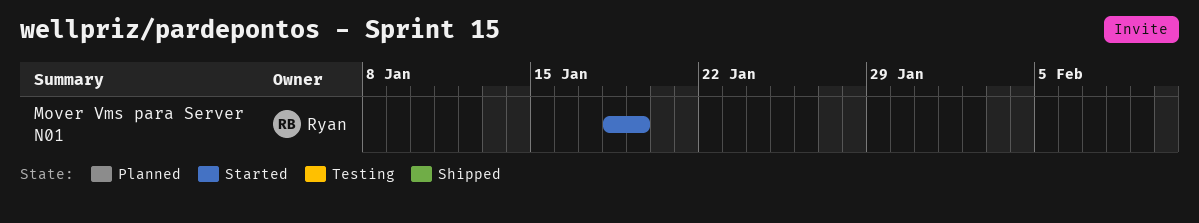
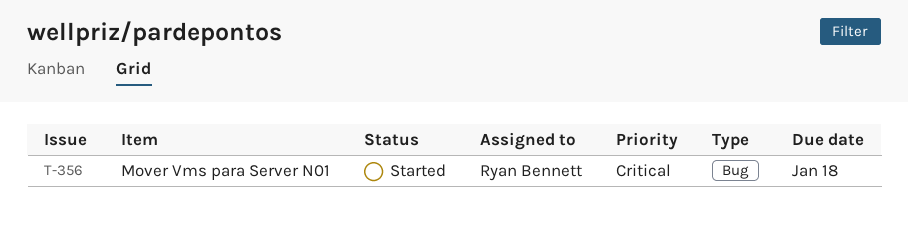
Mover Vms para Server N01, due: Jan 19 -> Jan 18

